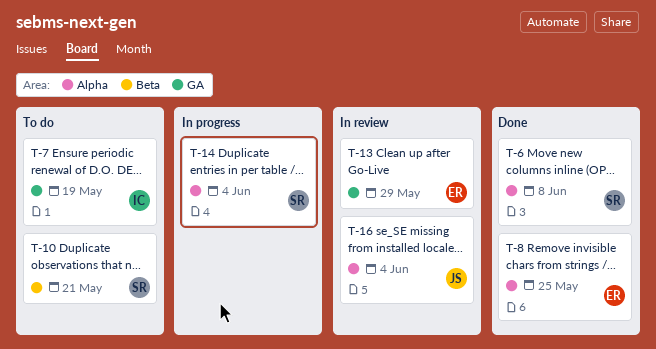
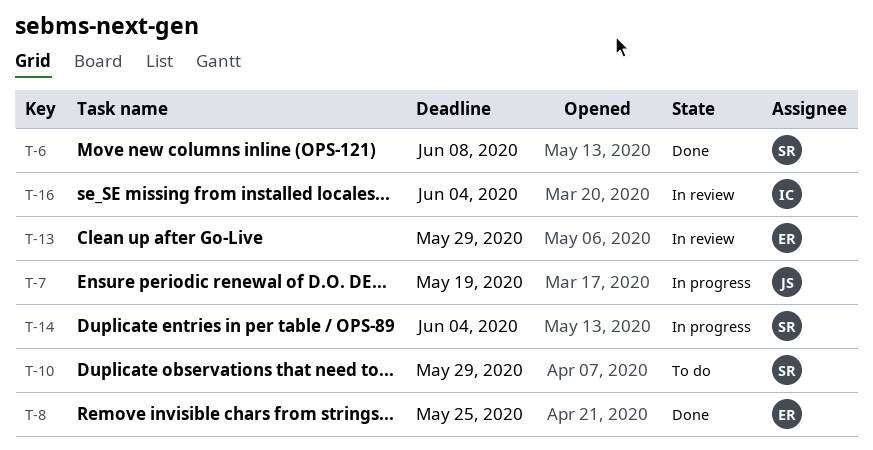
T-7, status: To do -> In progress
T-7, owner: IC -> JS
T-10, due: May 21 -> May 29
T-16, owner: JS -> IC

